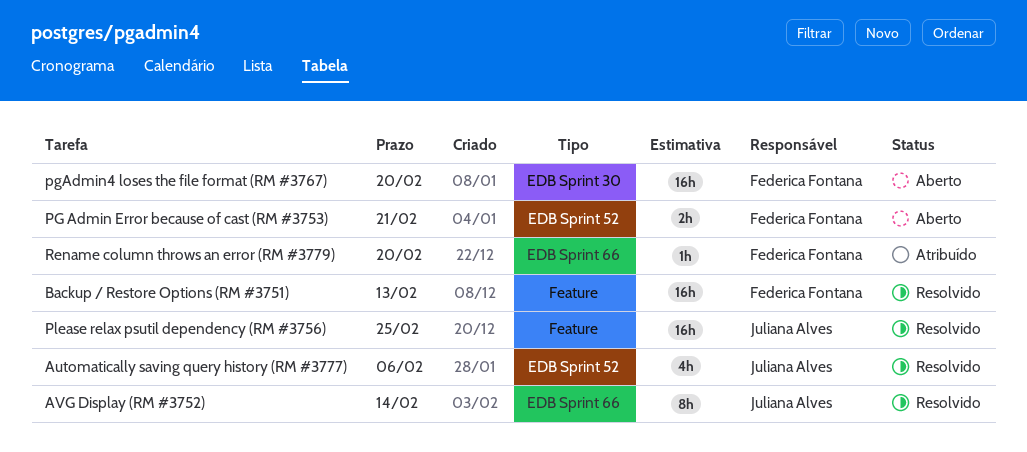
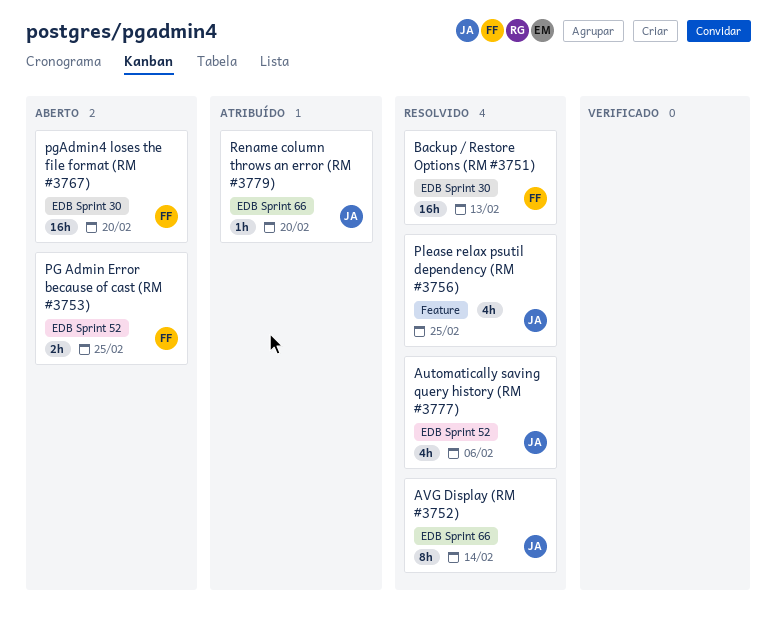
Backup / Restore Options (RM #3751), label: Feature -> EDB Sprint 30
PG Admin Error because of cast (RM #3753), due: Feb 21 -> Feb 25
Please relax psutil dependency (RM #3756), estimate: 16h -> 4h
Rename column throws an error (RM #3779), owner: Federica Fontana -> Juliana Alves

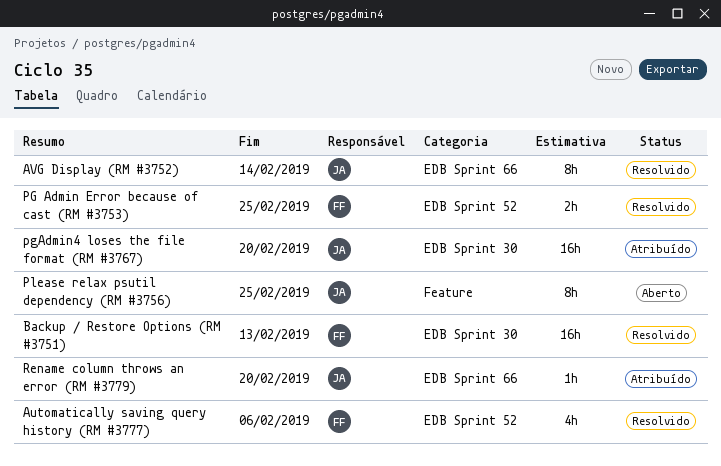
Automatically saving query history (RM #3777), owner: JA -> FF
PG Admin Error because of cast (RM #3753), status: Aberto -> Resolvido
pgAdmin4 loses the file format (RM #3767), status: Aberto -> Atribuído
pgAdmin4 loses the file format (RM #3767), owner: FF -> JA
Please relax psutil dependency (RM #3756), status: Resolvido -> Aberto
Please relax psutil dependency (RM #3756), estimate: 4h -> 8h

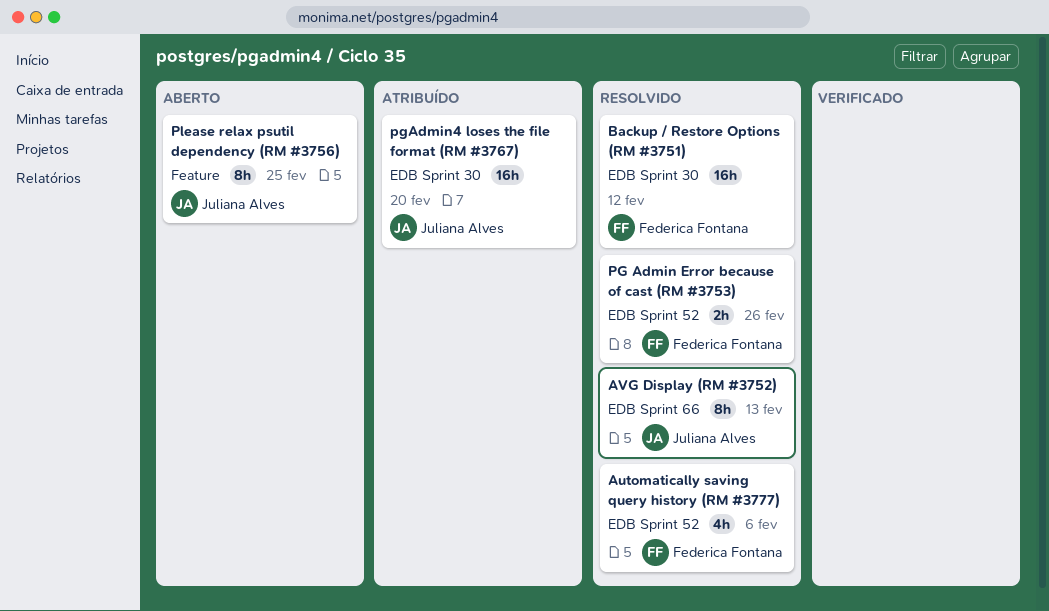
AVG Display (RM #3752), due: Feb 14 -> Feb 13
Backup / Restore Options (RM #3751), due: Feb 13 -> Feb 12
PG Admin Error because of cast (RM #3753), due: Feb 25 -> Feb 26
Rename column throws an error (RM #3779): present -> none

